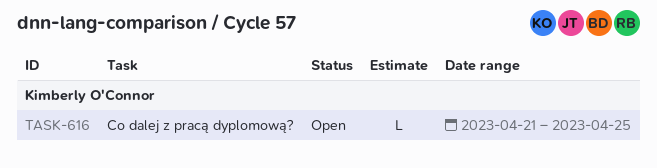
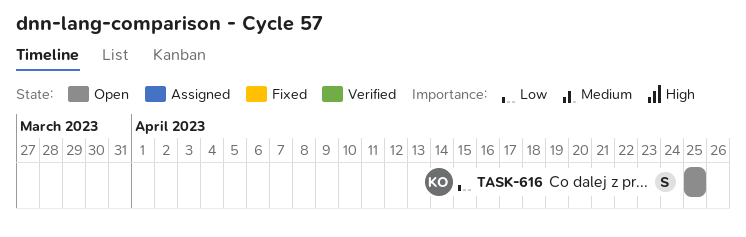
TASK-616, estimate: L -> S
TASK-616, start: Apr 21 -> Apr 25

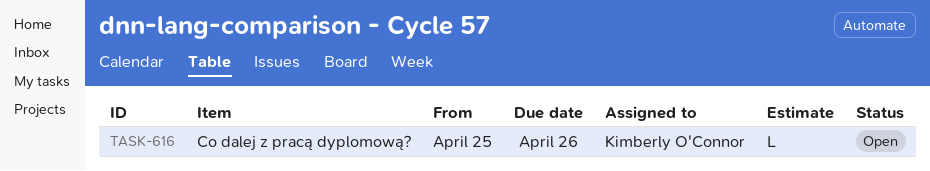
TASK-616, estimate: S -> L
TASK-616, due: Apr 25 -> Apr 26

